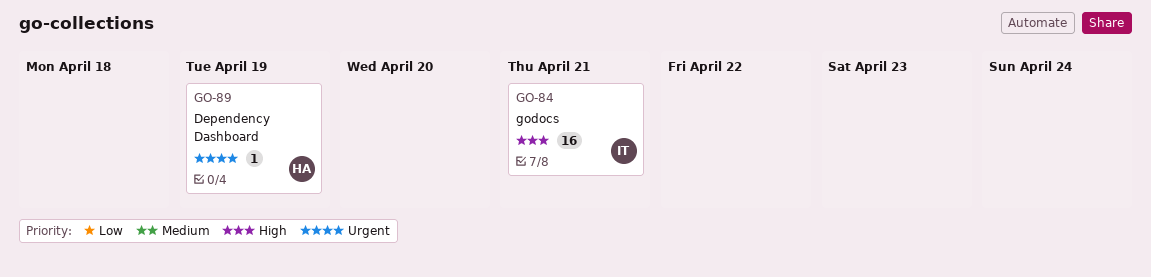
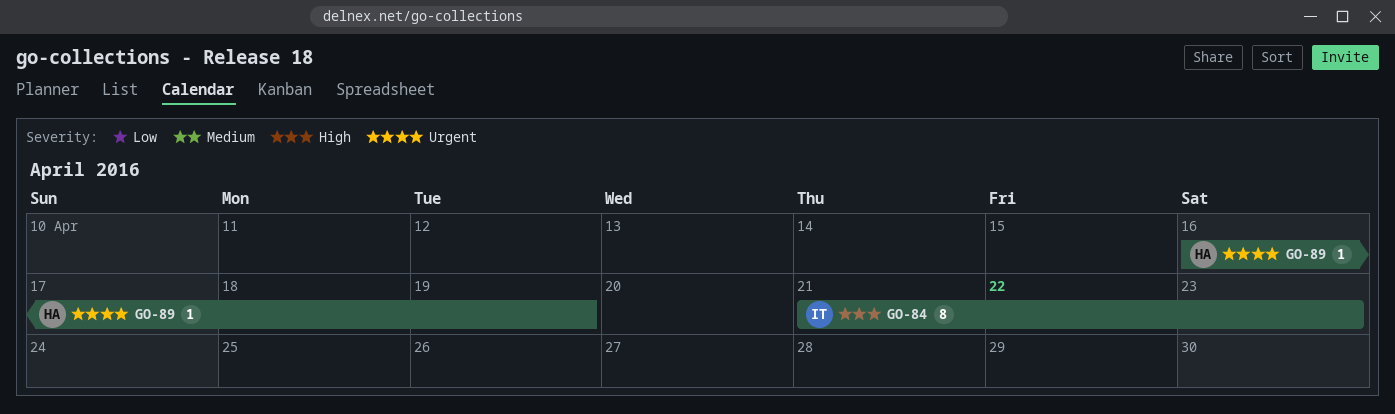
GO-84, estimate: 16 -> 8
GO-84, due: Apr 21 -> Apr 23

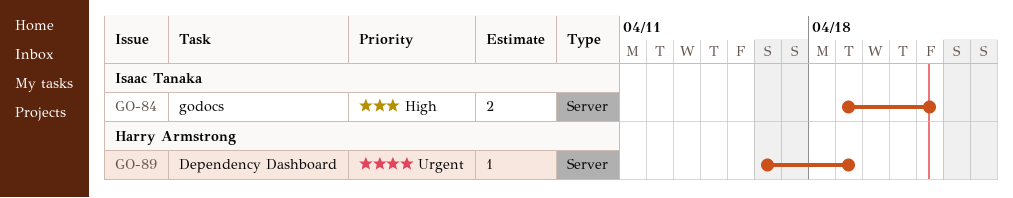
GO-84, estimate: 8 -> 2
GO-84, start: Apr 21 -> Apr 19
GO-84, due: Apr 23 -> Apr 22

